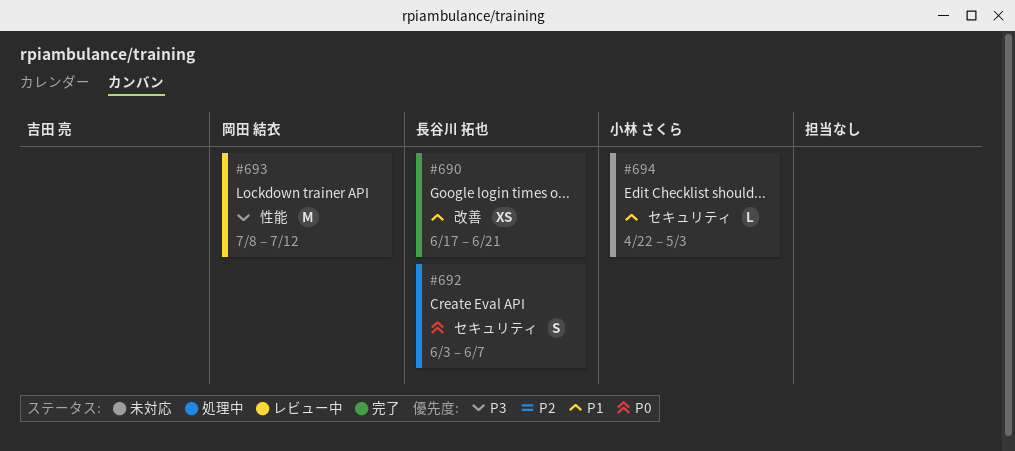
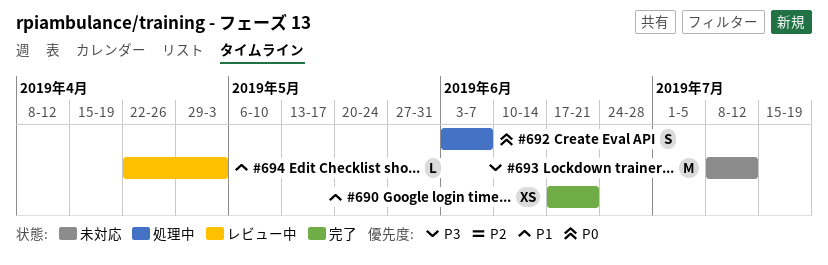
#693, status: レビュー中 -> 未対応
#694, status: 未対応 -> レビュー中

